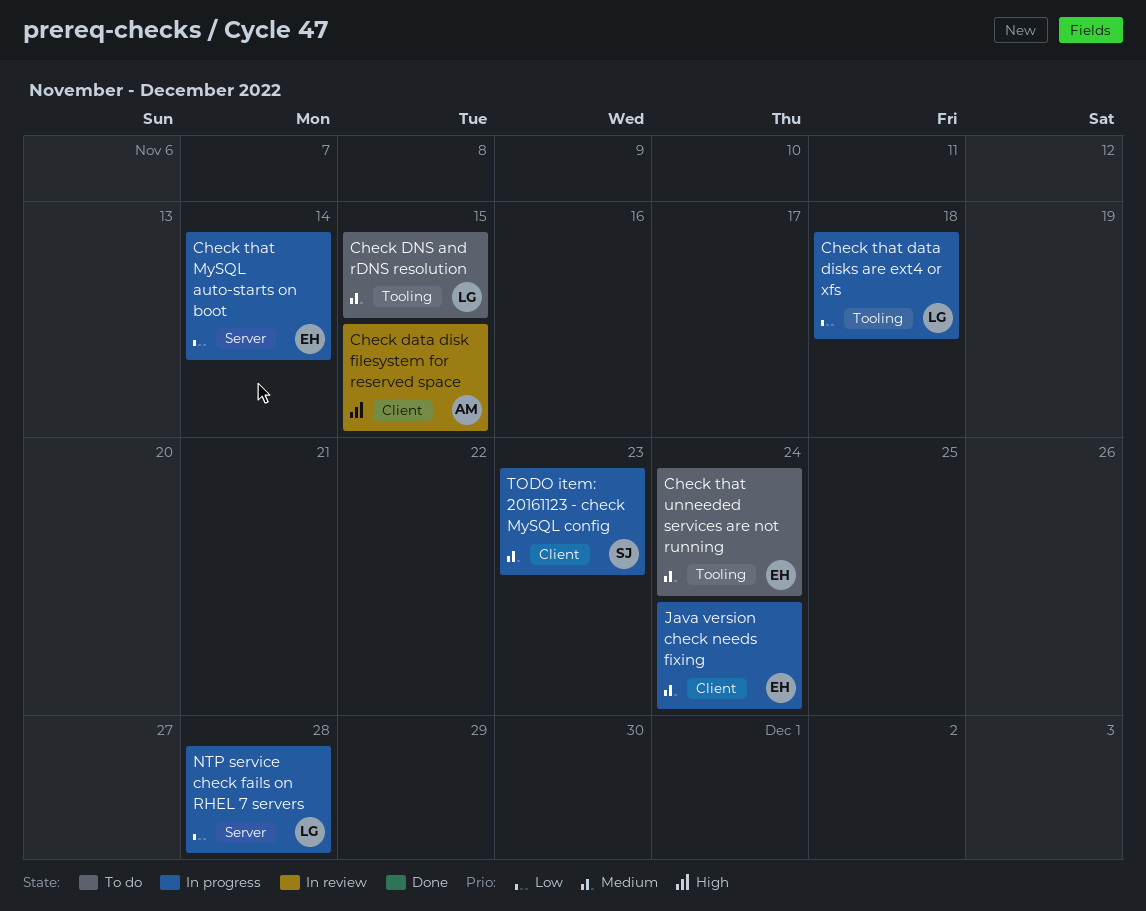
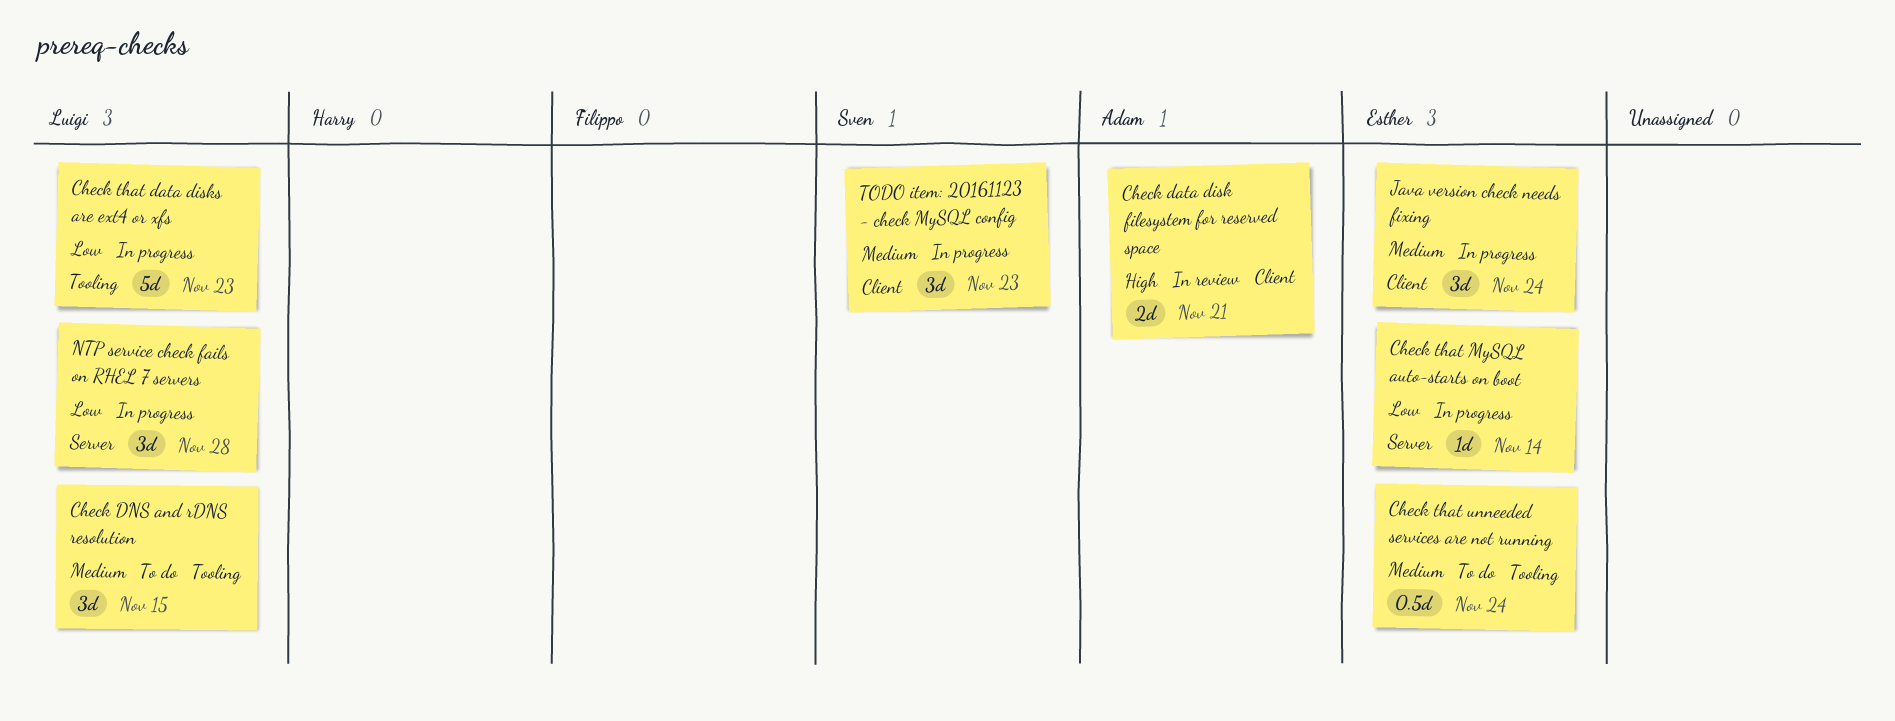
Check data disk filesystem for reserved space, due: Nov 15 -> Nov 21
Check that data disks are ext4 or xfs, due: Nov 18 -> Nov 23

